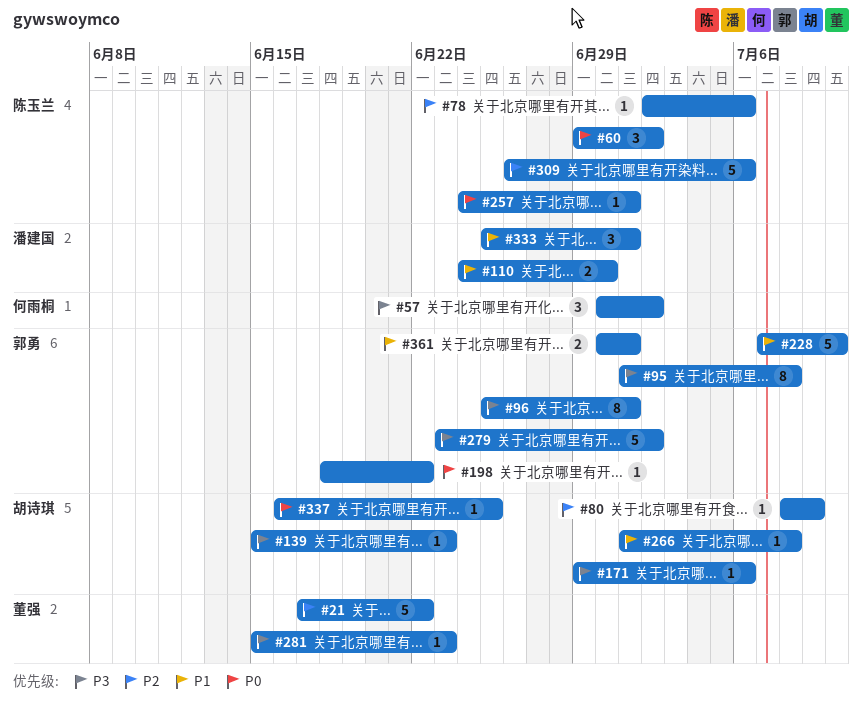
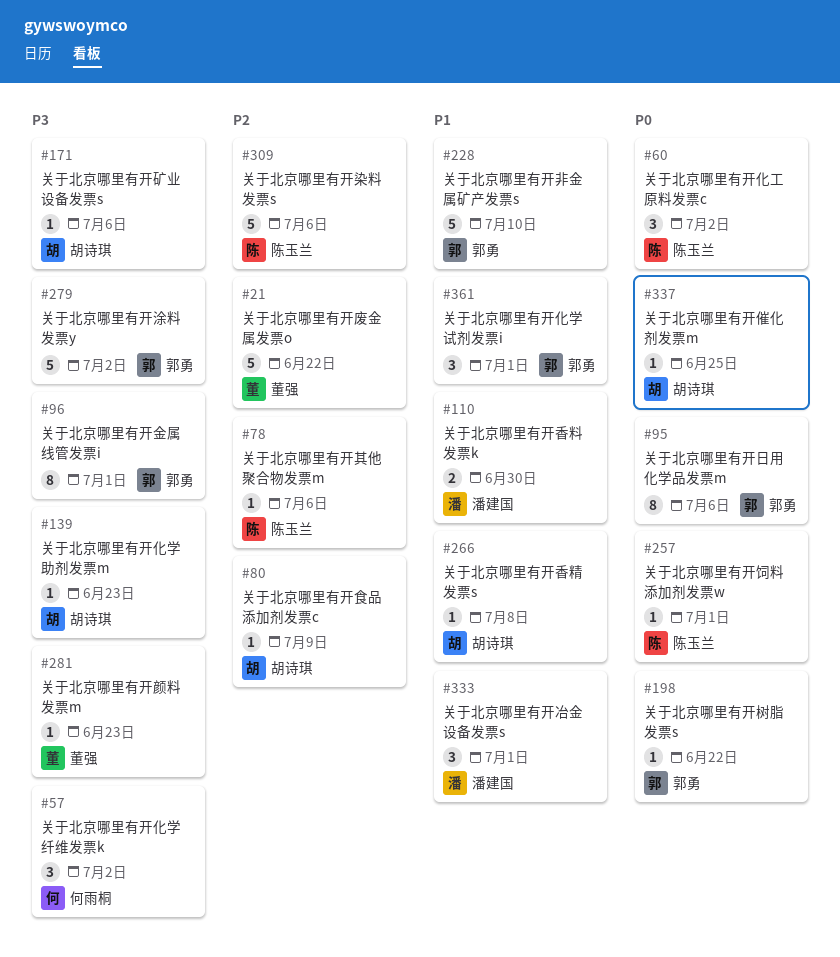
#95, priority: P3 -> P0
#95, due: Jul 8 -> Jul 6
#361, estimate: 2 -> 3

